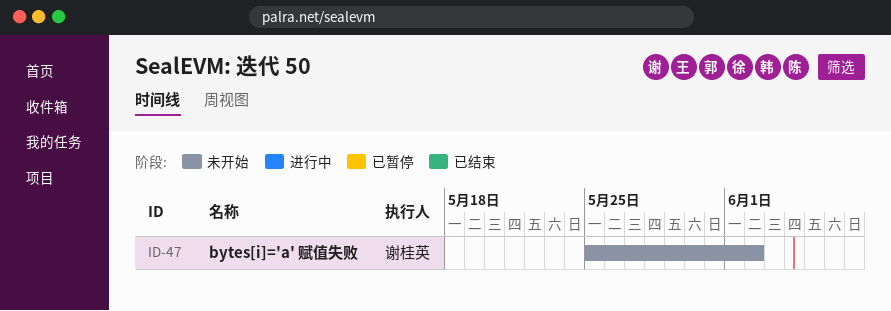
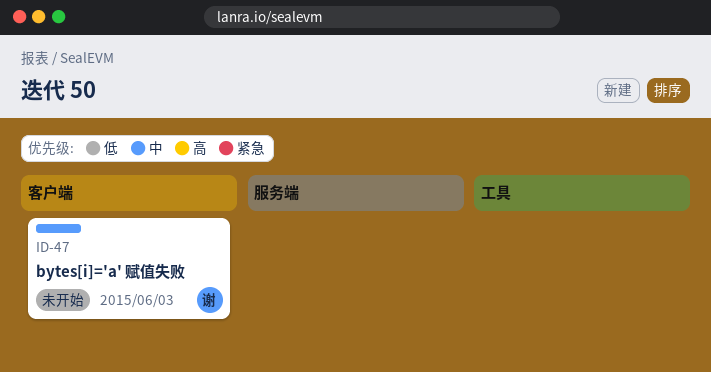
ID-47, due: Jun 2 -> Jun 3

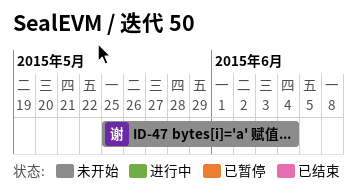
ID-47, due: Jun 3 -> Jun 4

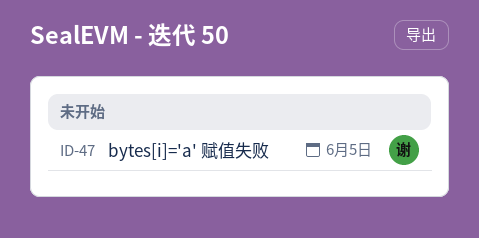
ID-47, due: Jun 4 -> Jun 5

